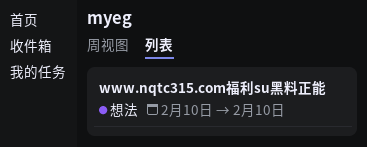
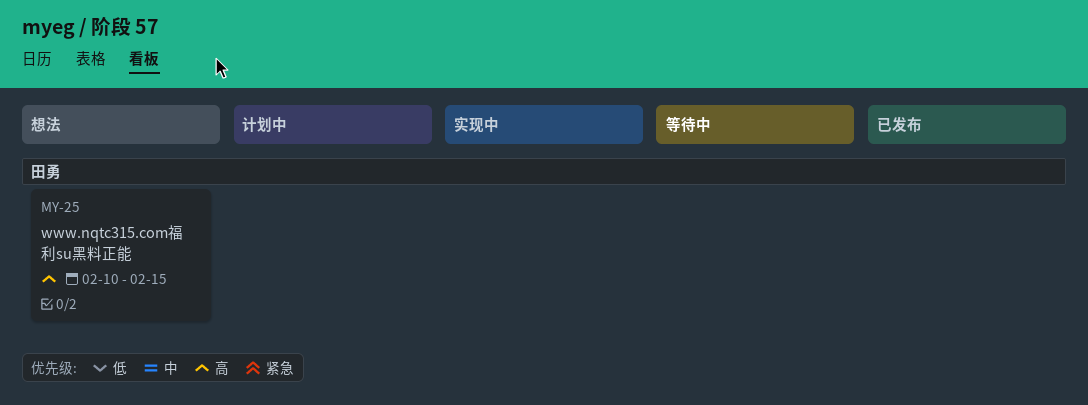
www.nqtc315.com福利su黑料正能, due: Feb 10 -> Feb 15

